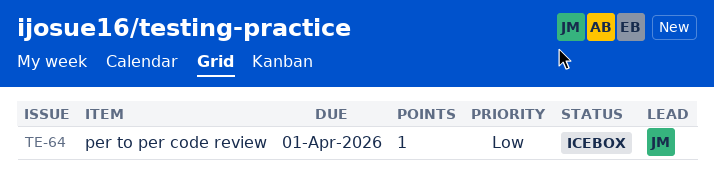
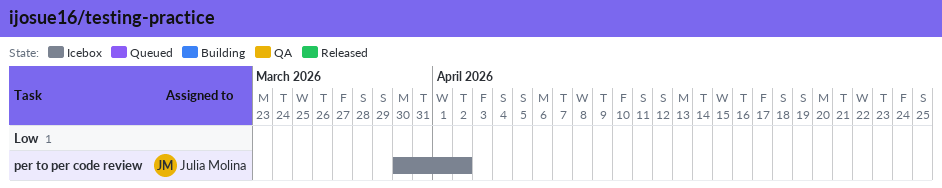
per to per code review, due: Apr 1 -> Apr 2

